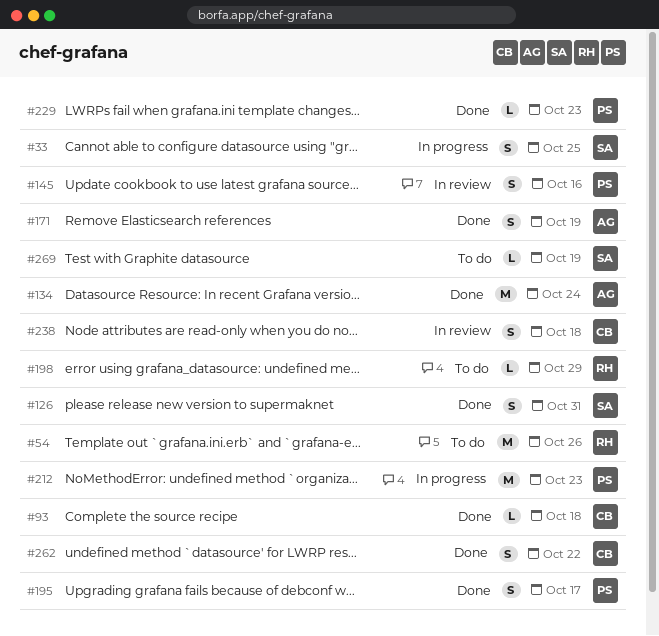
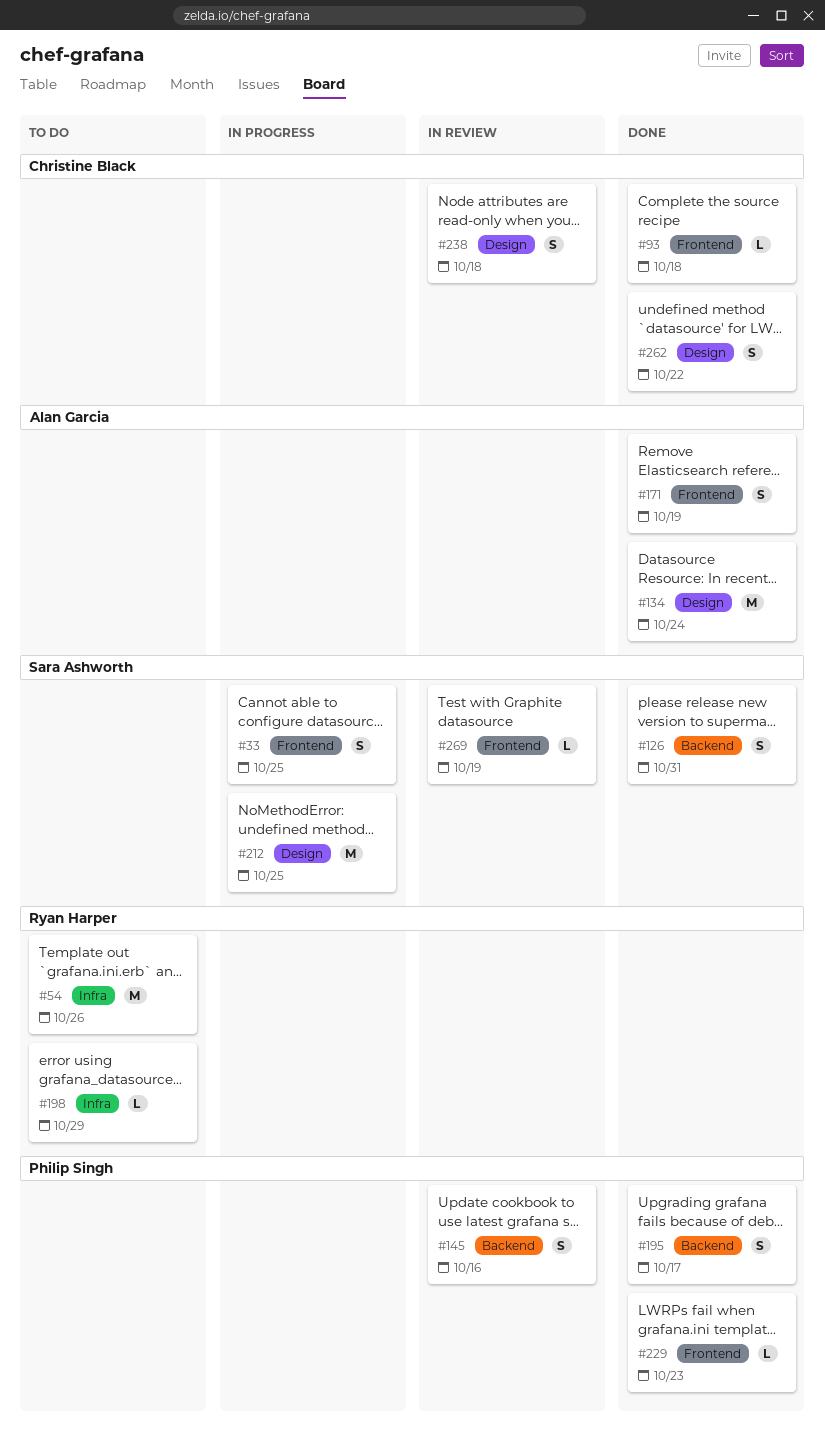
#212, owner: Philip Singh -> Sara Ashworth
#212, due: Oct 23 -> Oct 25
#269, status: To do -> In review

